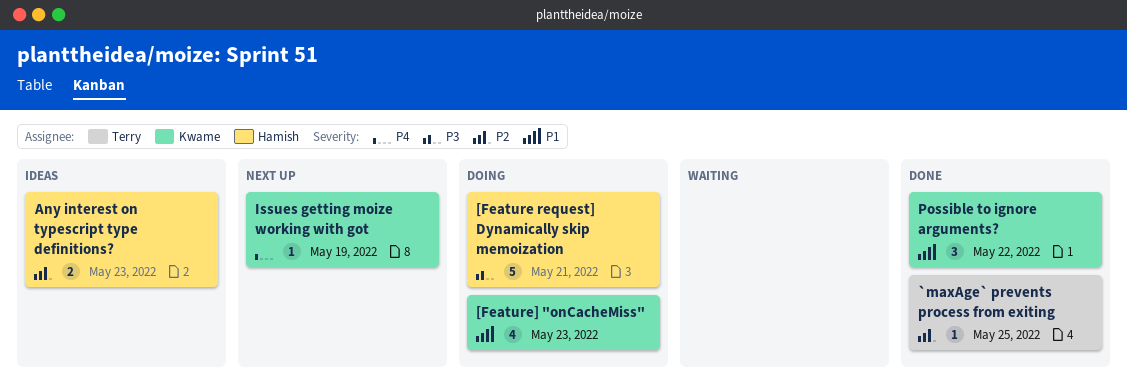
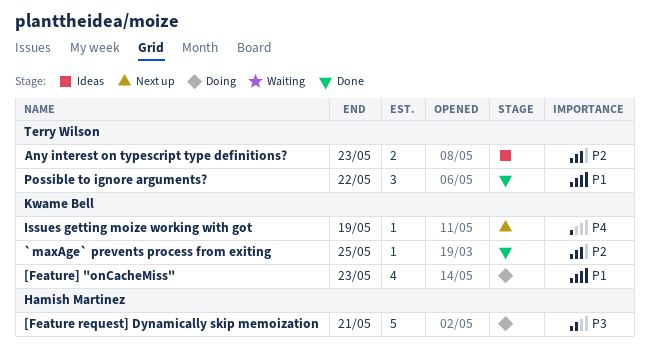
`maxAge` prevents process from exiting, owner: Terry Wilson -> Kwame Bell
Any interest on typescript type definitions?, owner: Hamish Martinez -> Terry Wilson
Possible to ignore arguments?, owner: Kwame Bell -> Terry Wilson

